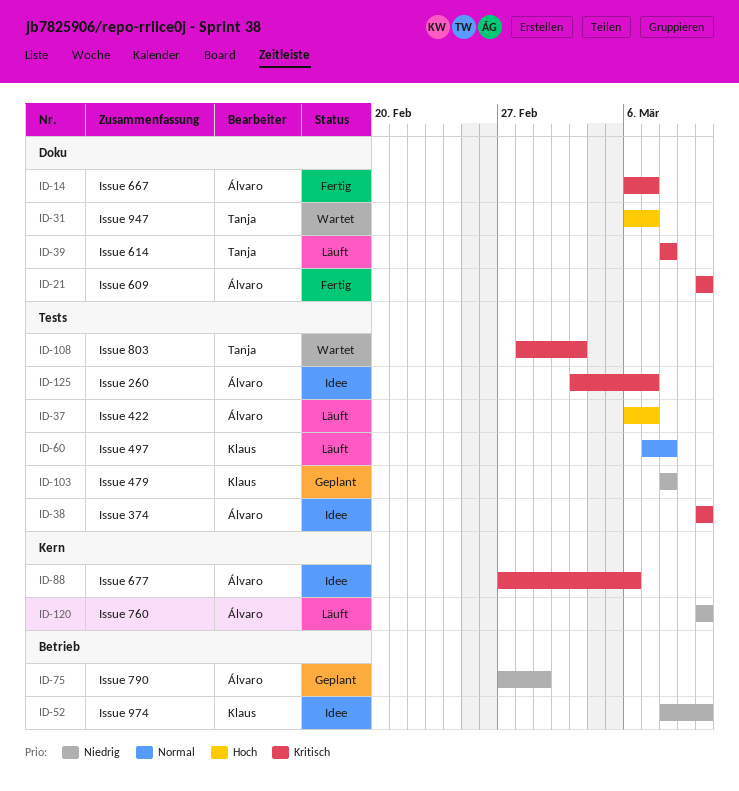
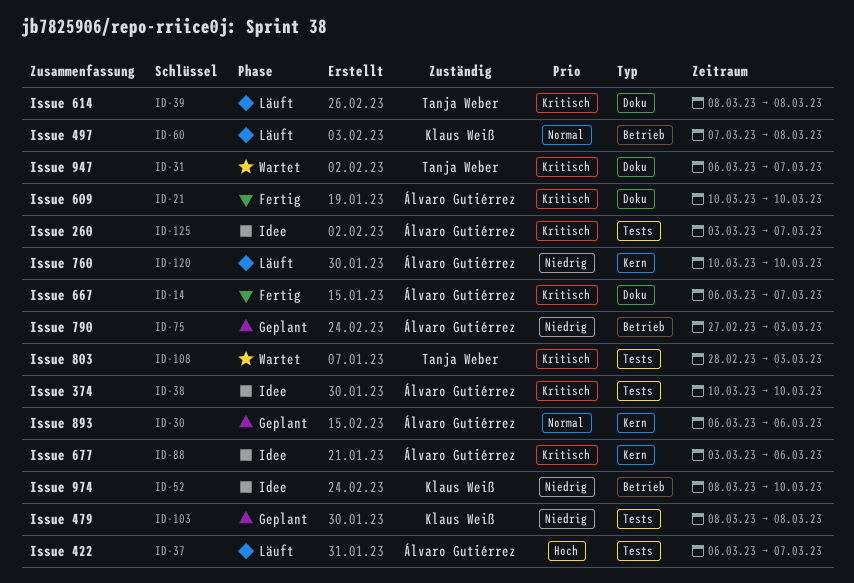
ID-30: none -> present
ID-31, priority: Hoch -> Kritisch
ID-60, label: Tests -> Betrieb
ID-75, due: Mar 1 -> Mar 3
ID-88, start: Feb 27 -> Mar 3

